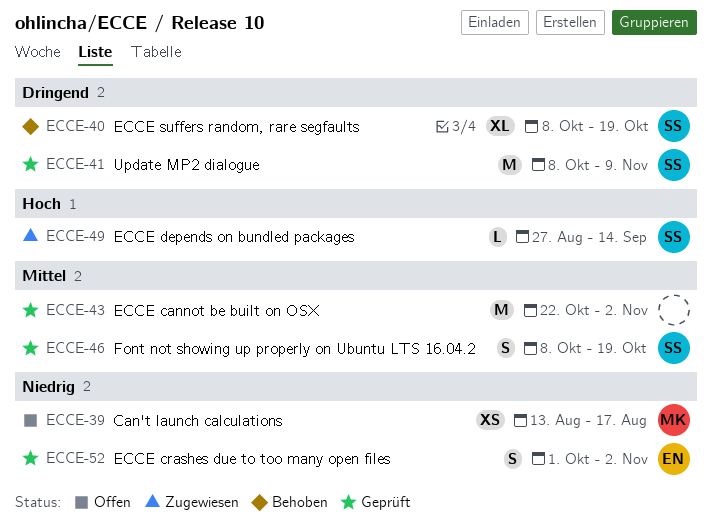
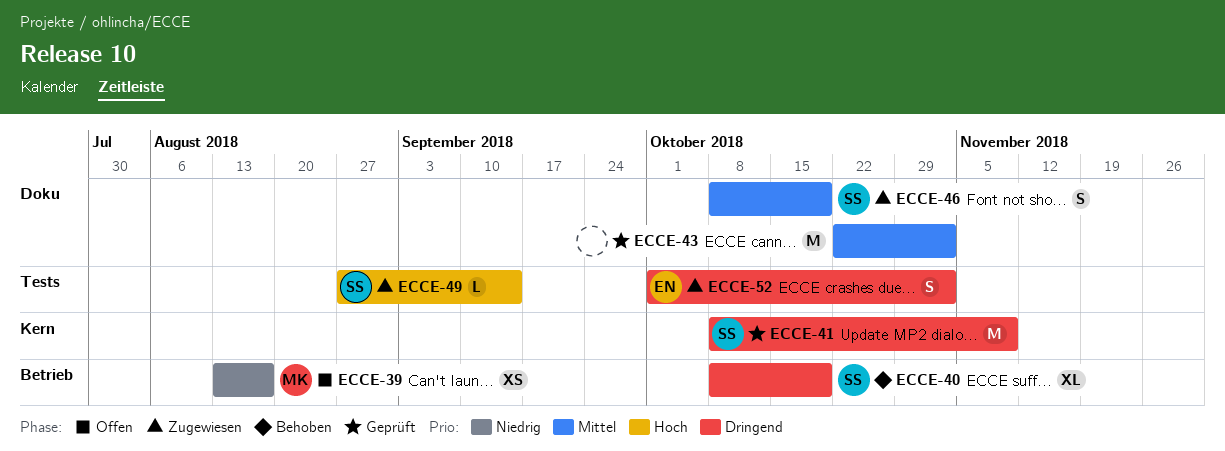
ECCE-46, status: Geprüft -> Zugewiesen
ECCE-52, status: Geprüft -> Zugewiesen
ECCE-52, priority: Niedrig -> Dringend

